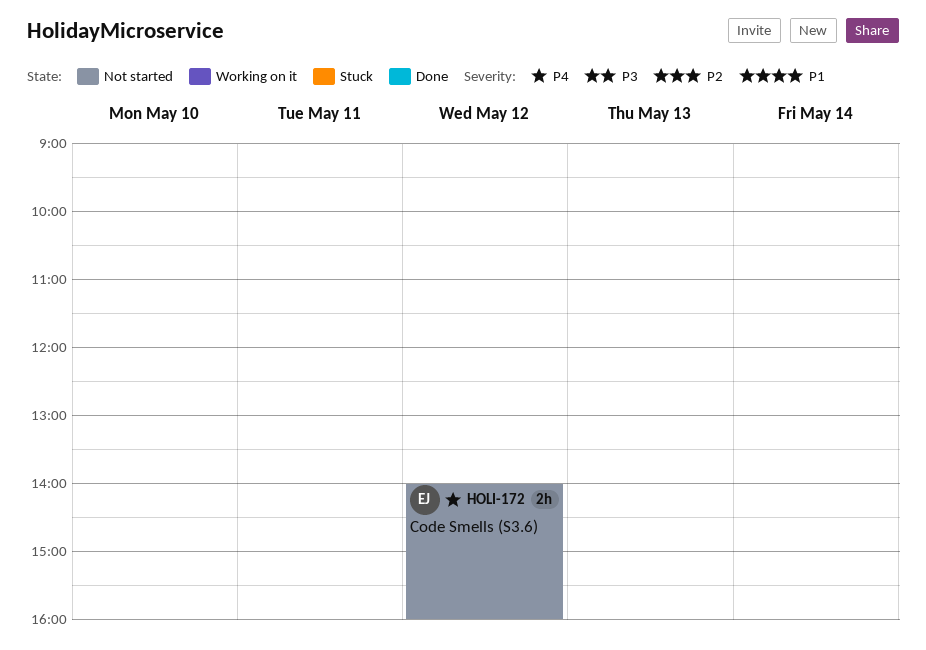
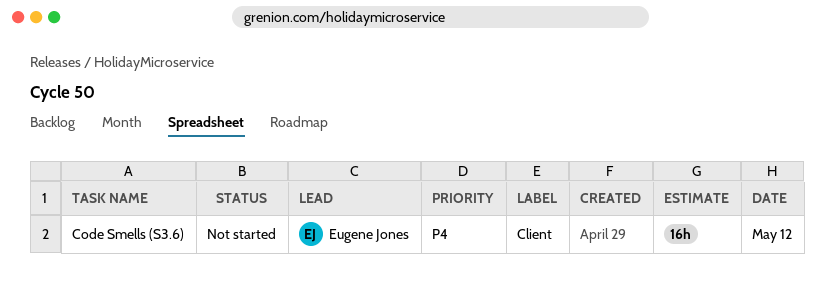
Code Smells (S3.6), estimate: 2h -> 16h

